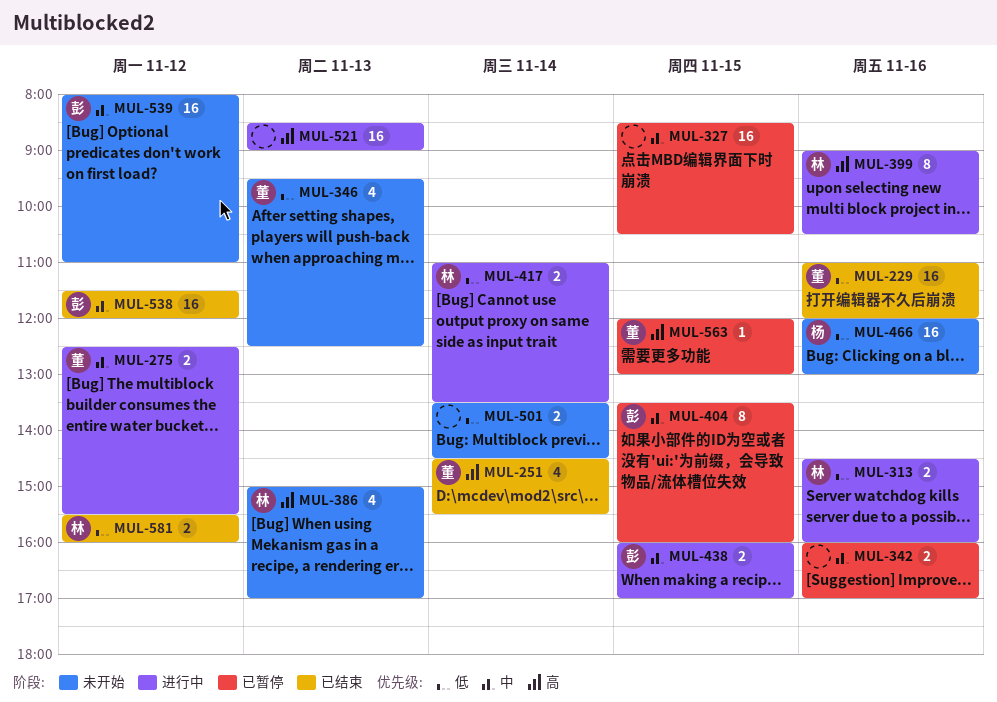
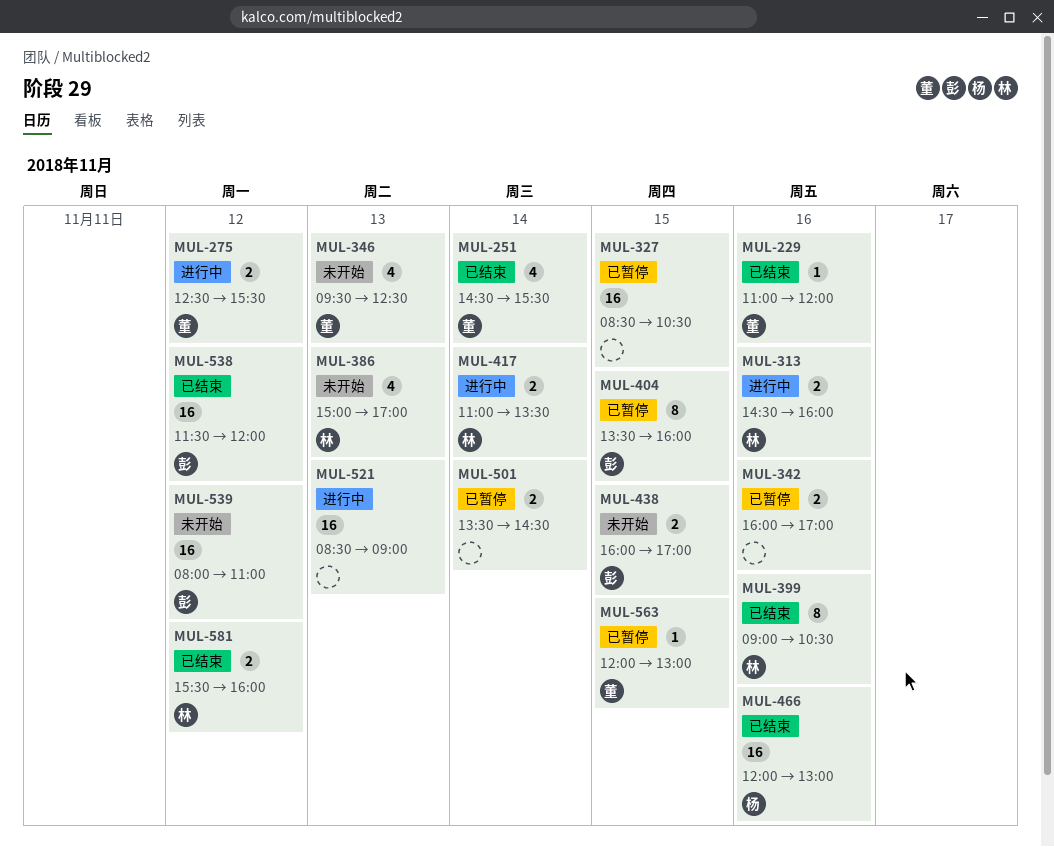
MUL-229, estimate: 16 -> 1
MUL-399, status: 进行中 -> 已结束
MUL-438, status: 进行中 -> 未开始
MUL-466, status: 未开始 -> 已结束
MUL-501, status: 未开始 -> 已暂停

